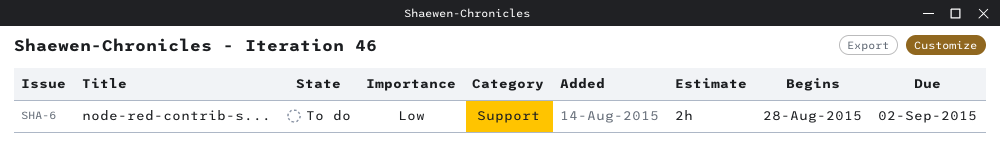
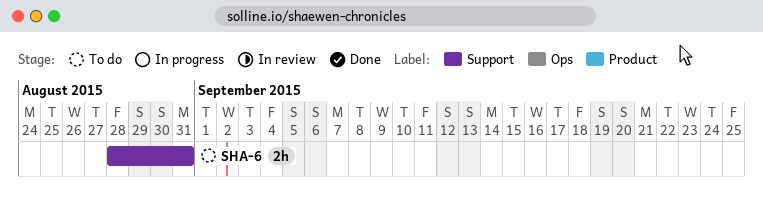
SHA-6, due: Sep 2 -> Aug 31

